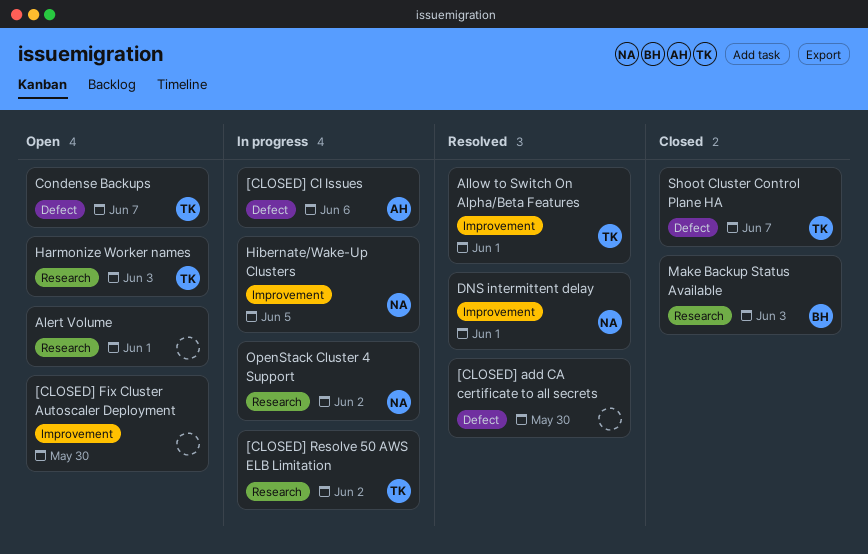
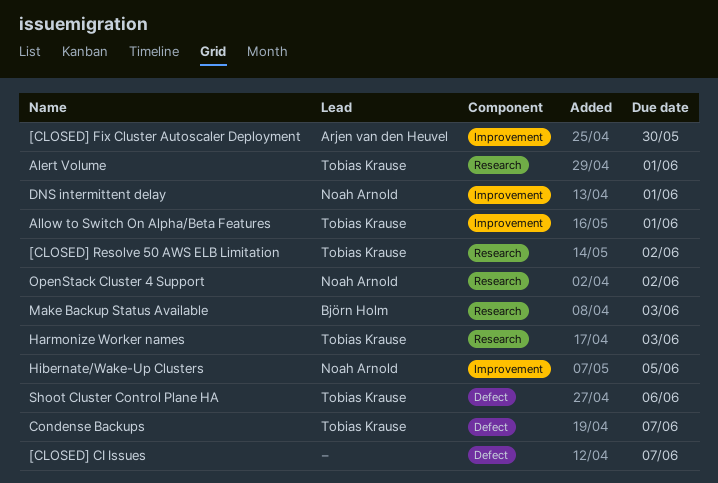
[CLOSED] add CA certificate to all secrets: present -> none
[CLOSED] CI Issues, owner: Arjen van den Heuvel -> none
[CLOSED] CI Issues, due: Jun 6 -> Jun 7
[CLOSED] Fix Cluster Autoscaler Deployment, owner: none -> Arjen van den Heuvel
Alert Volume, owner: none -> Tobias Krause
Shoot Cluster Control Plane HA, due: Jun 7 -> Jun 6

